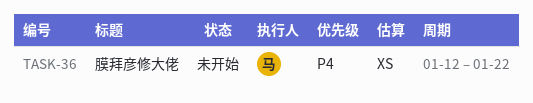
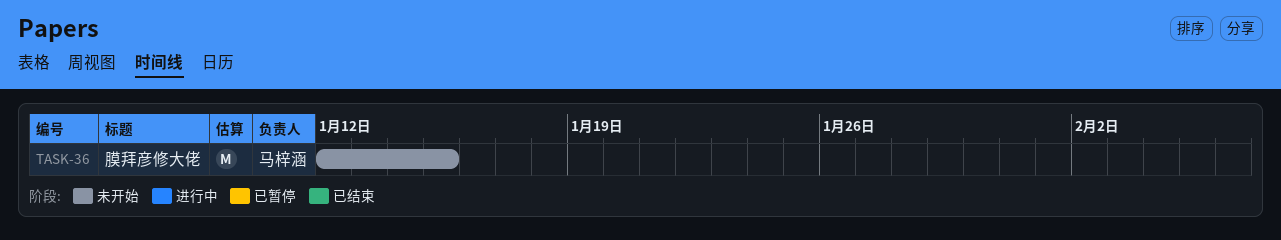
TASK-36, estimate: XS -> M
TASK-36, due: Jan 22 -> Jan 15

